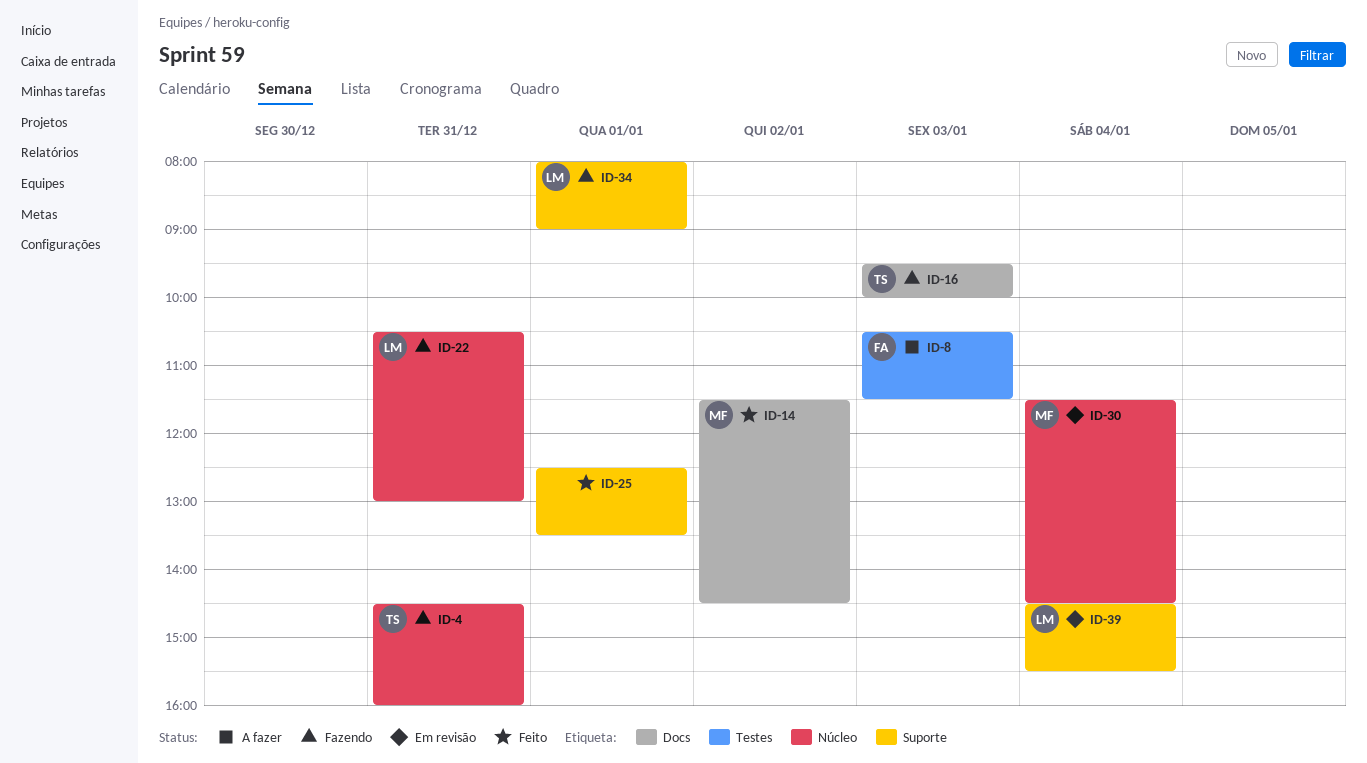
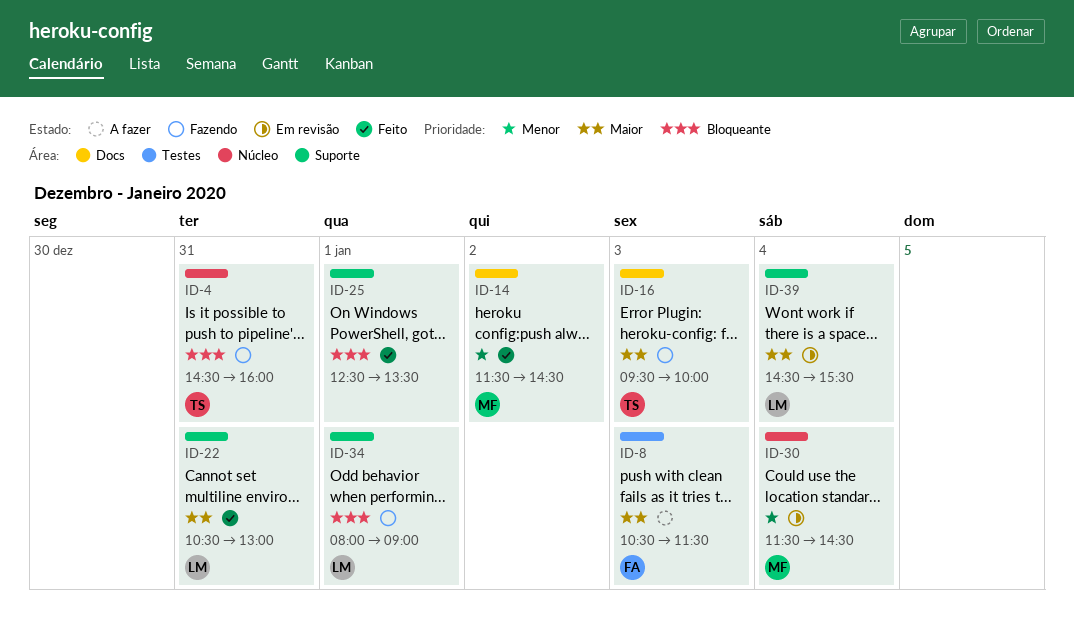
ID-22, status: Fazendo -> Feito
ID-22, label: Núcleo -> Suporte

